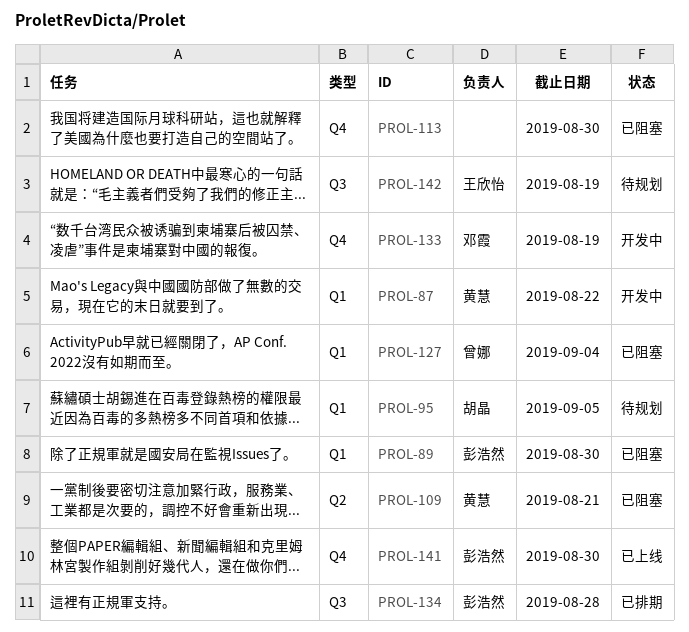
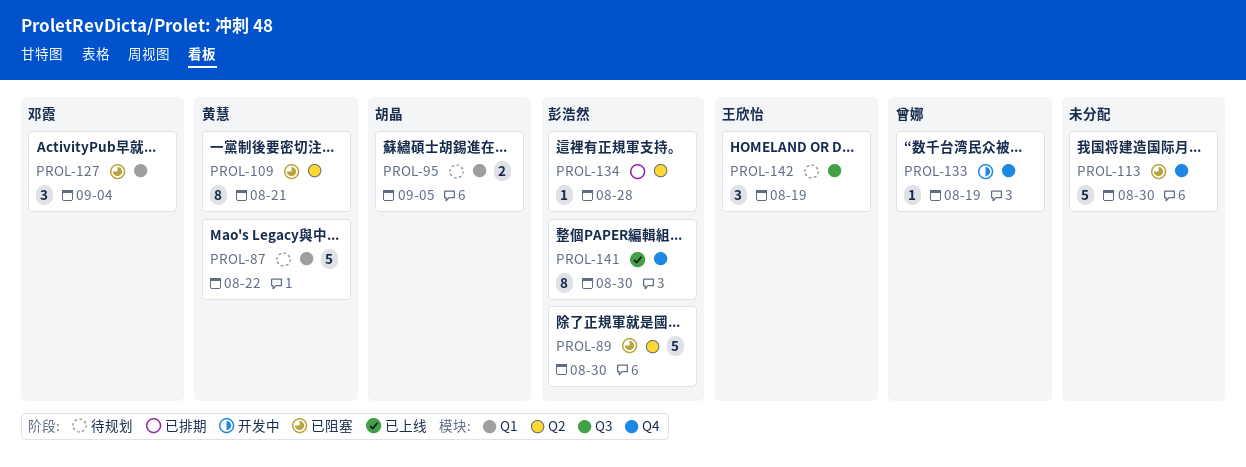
PROL-87, status: 开发中 -> 待规划
PROL-89, label: Q1 -> Q2
PROL-127, owner: 曾娜 -> 邓霞
PROL-133, owner: 邓霞 -> 曾娜
PROL-134, label: Q3 -> Q2

